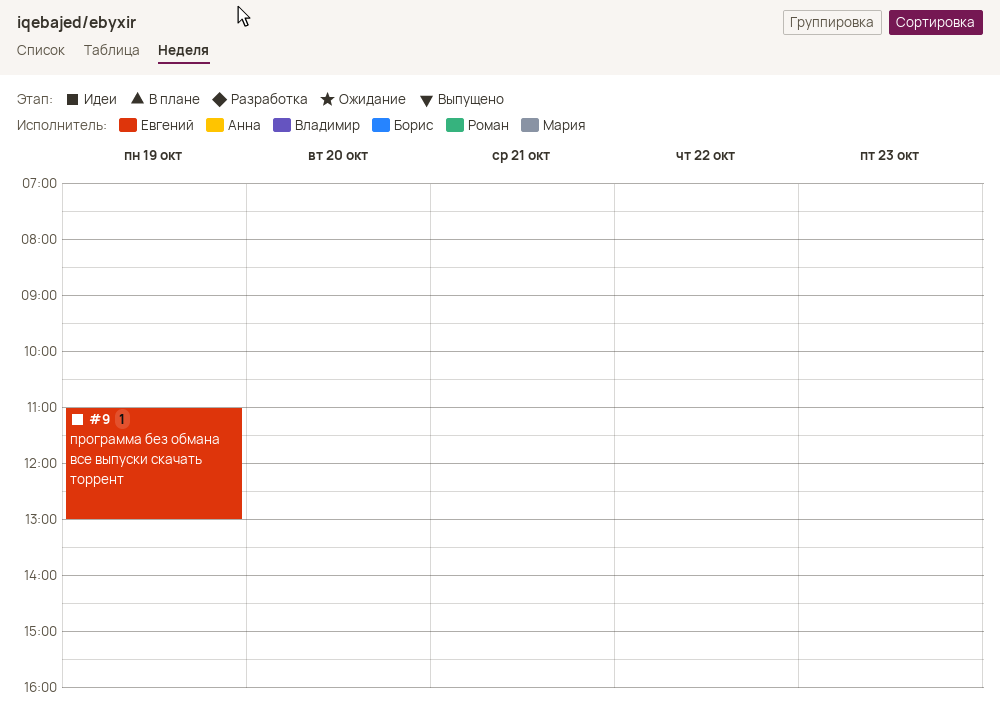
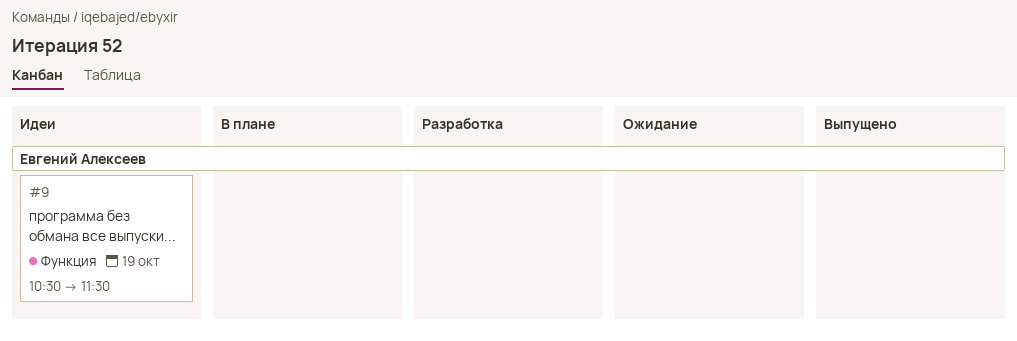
#9, begins: 11:00 -> 10:30
#9, ends: 13:00 -> 11:30

